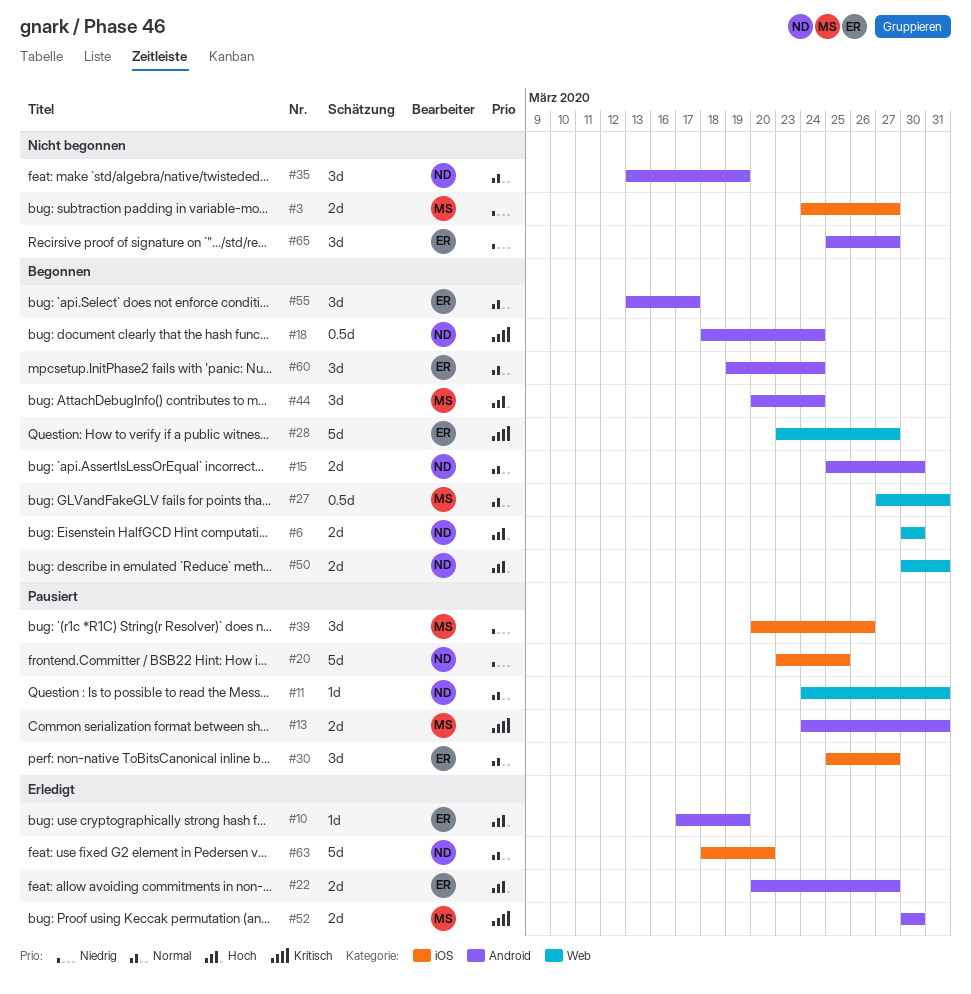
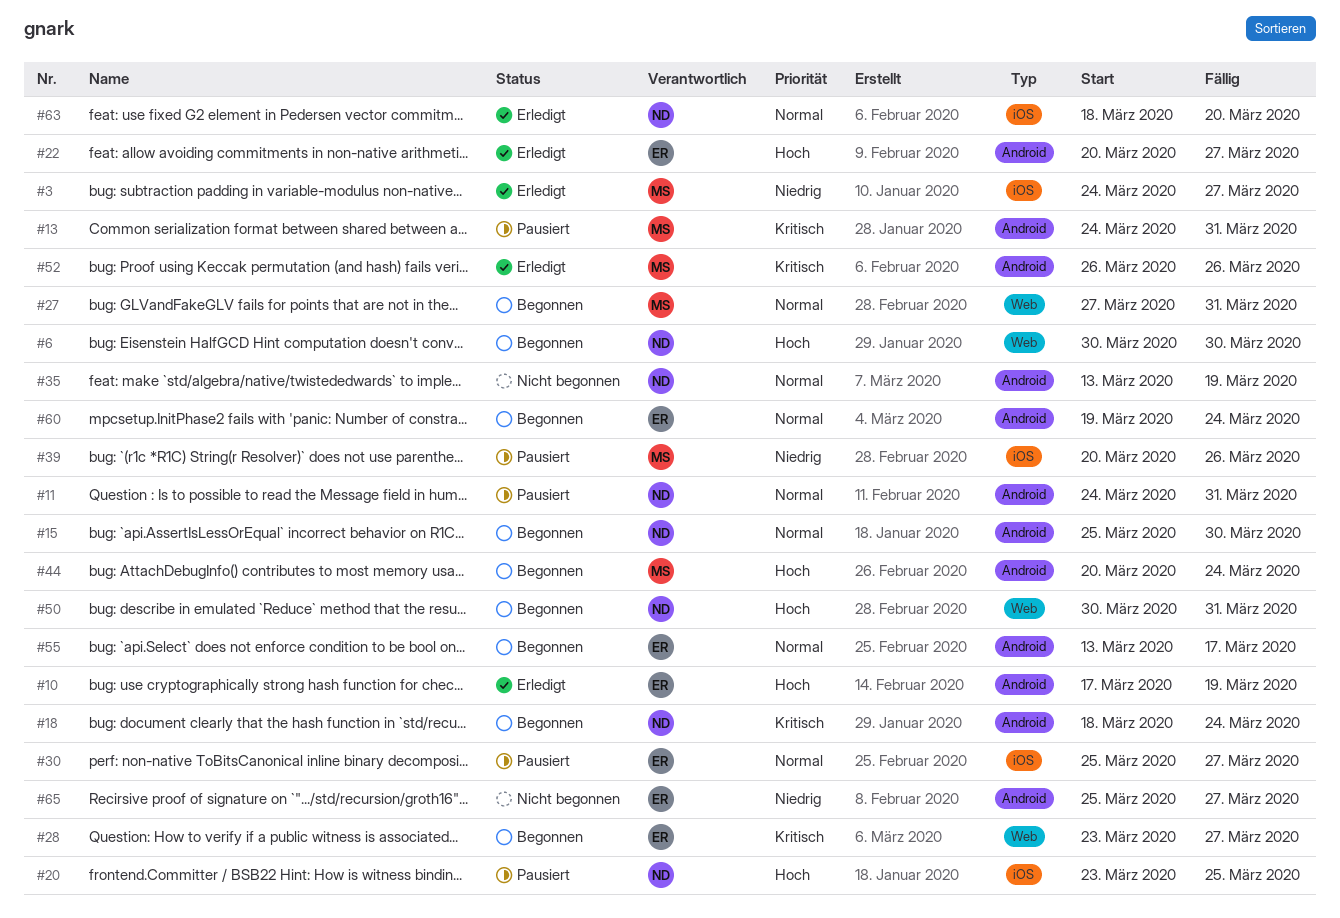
#3, status: Nicht begonnen -> Erledigt
#11, label: Web -> Android
#20, priority: Niedrig -> Hoch
#52, start: Mar 30 -> Mar 26
#52, due: Mar 30 -> Mar 26

